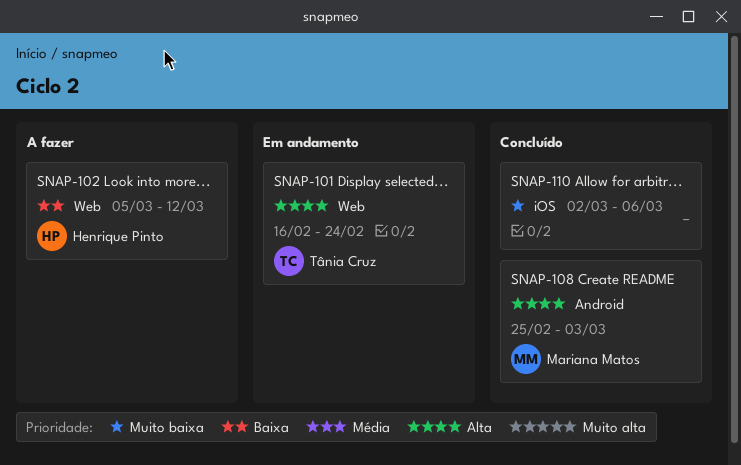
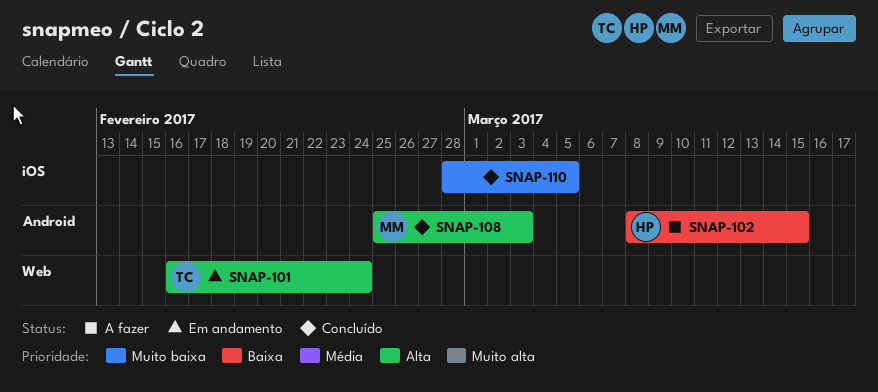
SNAP-102, label: Web -> Android
SNAP-102, start: Mar 5 -> Mar 8
SNAP-102, due: Mar 12 -> Mar 15
SNAP-110, start: Mar 2 -> Feb 28
SNAP-110, due: Mar 6 -> Mar 5

